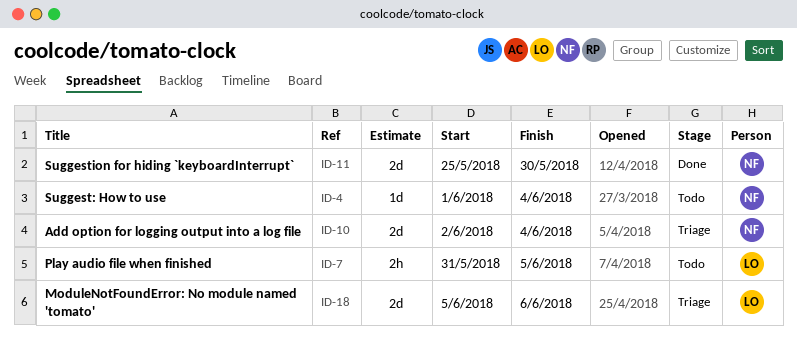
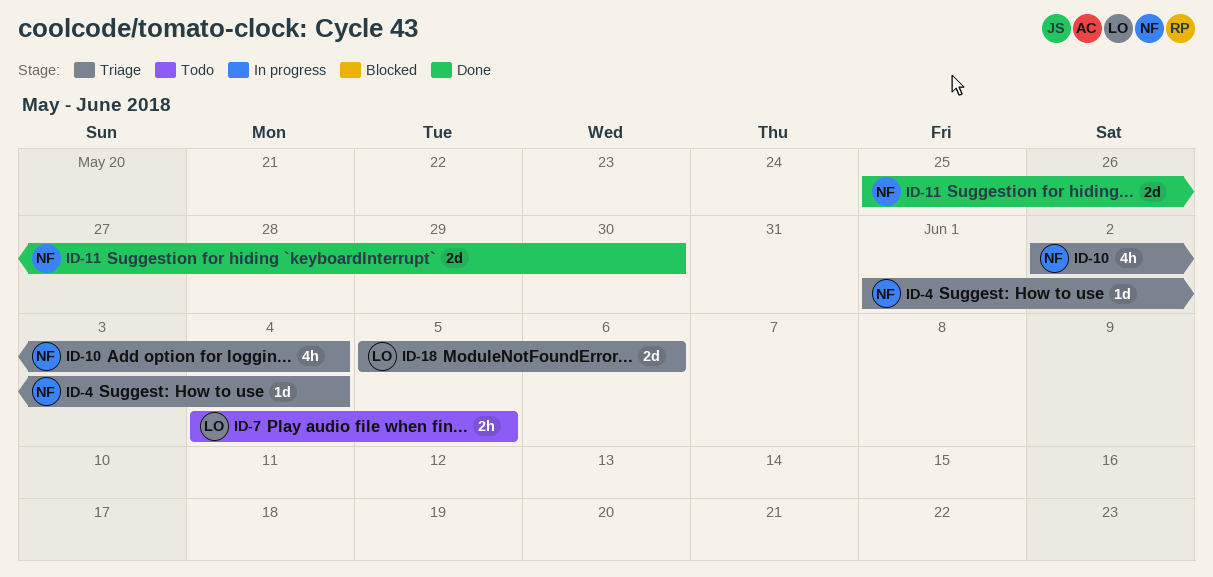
ID-4, status: Todo -> Triage
ID-7, start: May 31 -> Jun 4
ID-10, estimate: 2d -> 4h

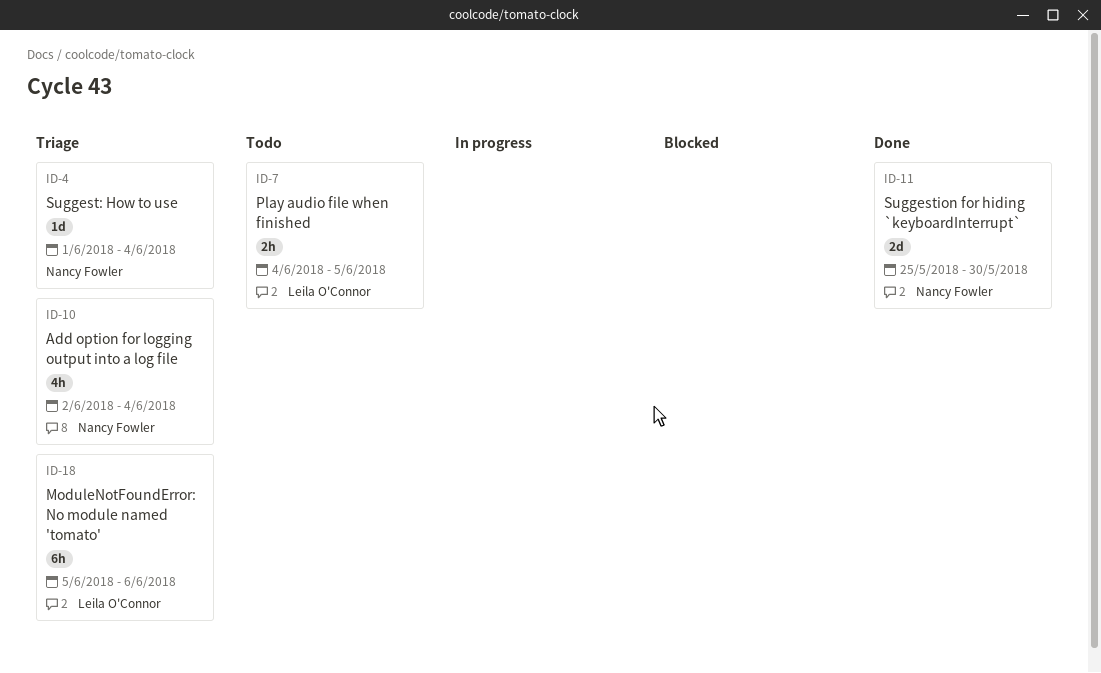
ID-18, estimate: 2d -> 6h

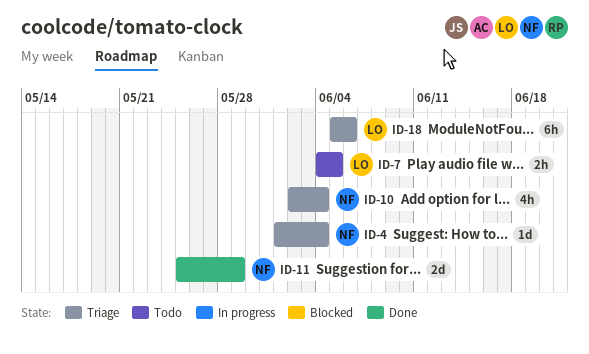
ID-11, due: May 30 -> May 29

